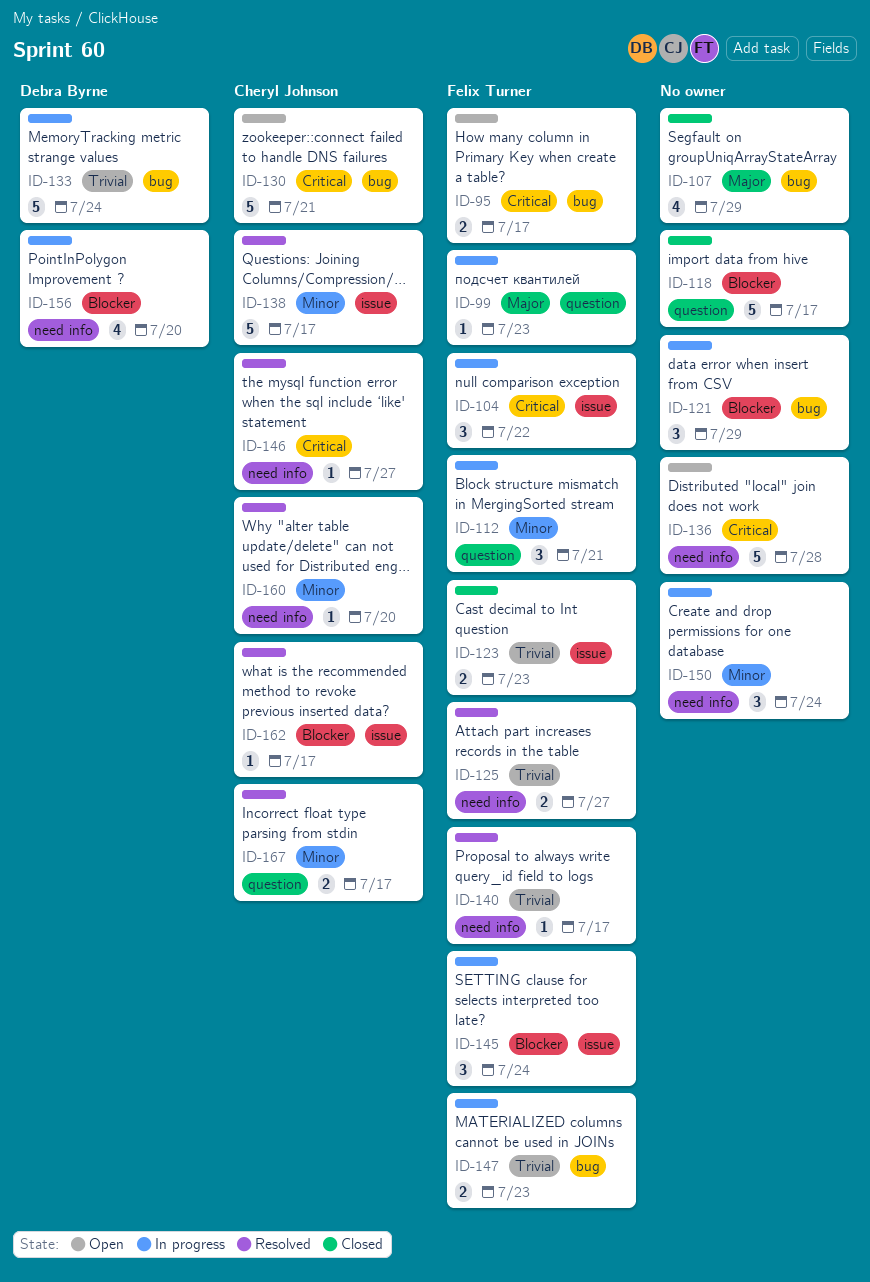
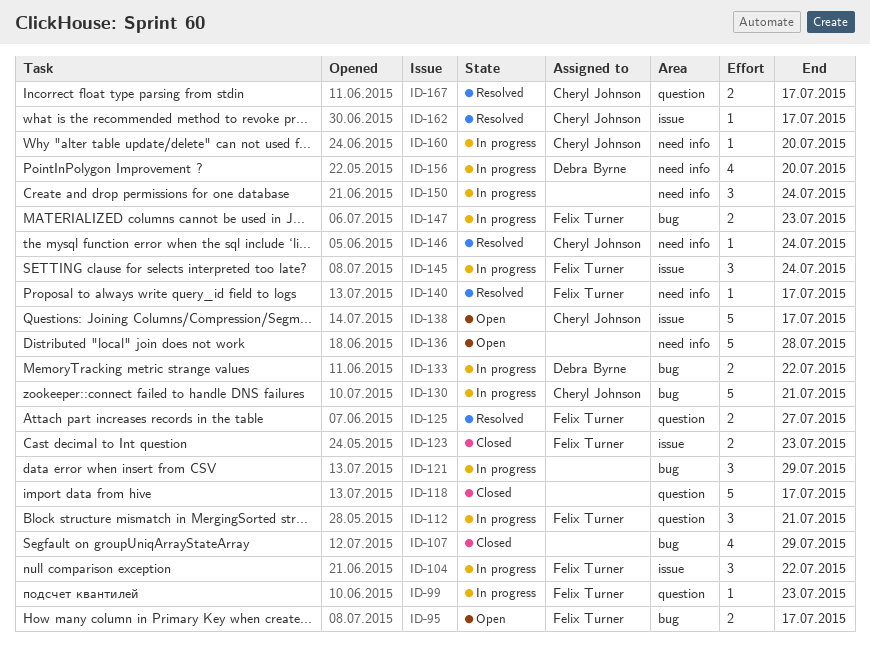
ID-125, label: need info -> question
ID-130, status: Open -> In progress
ID-133, estimate: 5 -> 2
ID-133, due: Jul 24 -> Jul 22
ID-138, status: Resolved -> Open
ID-146, due: Jul 27 -> Jul 24
ID-160, status: Resolved -> In progress

